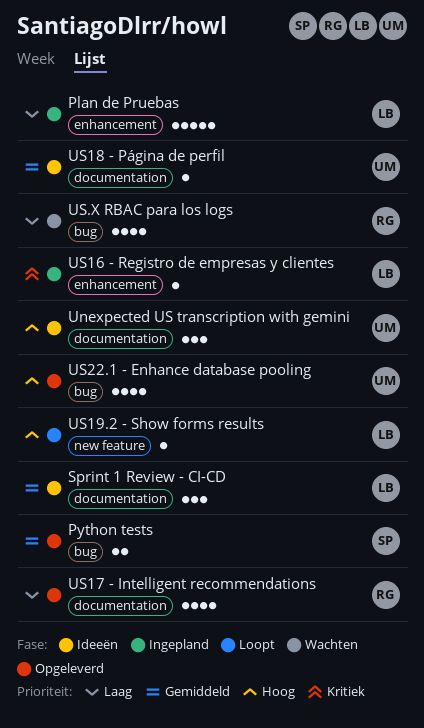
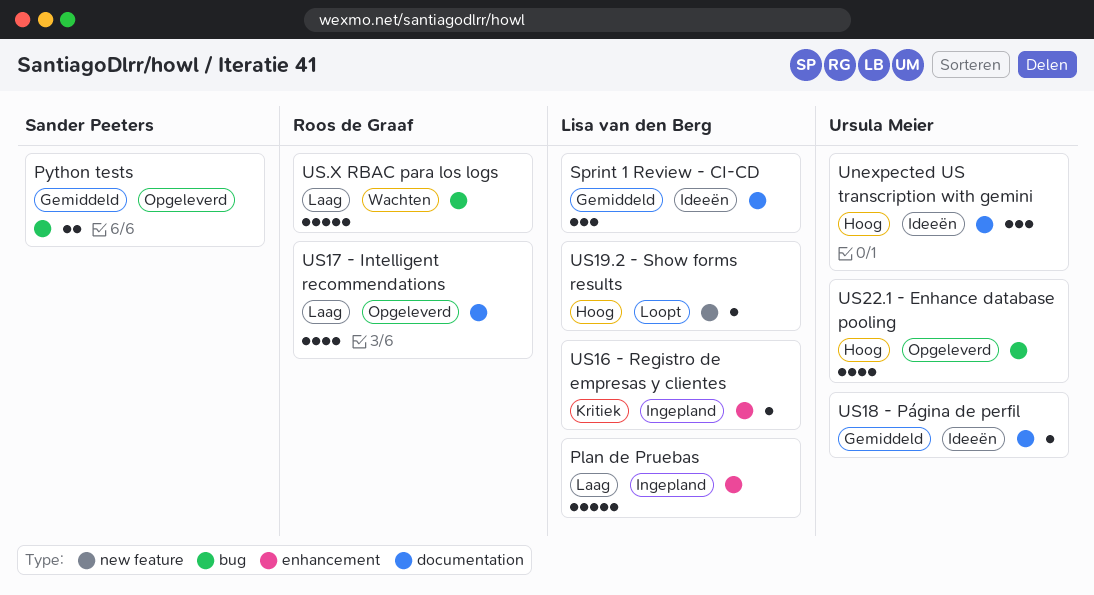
US.X RBAC para los logs, estimate: 4 -> 5

